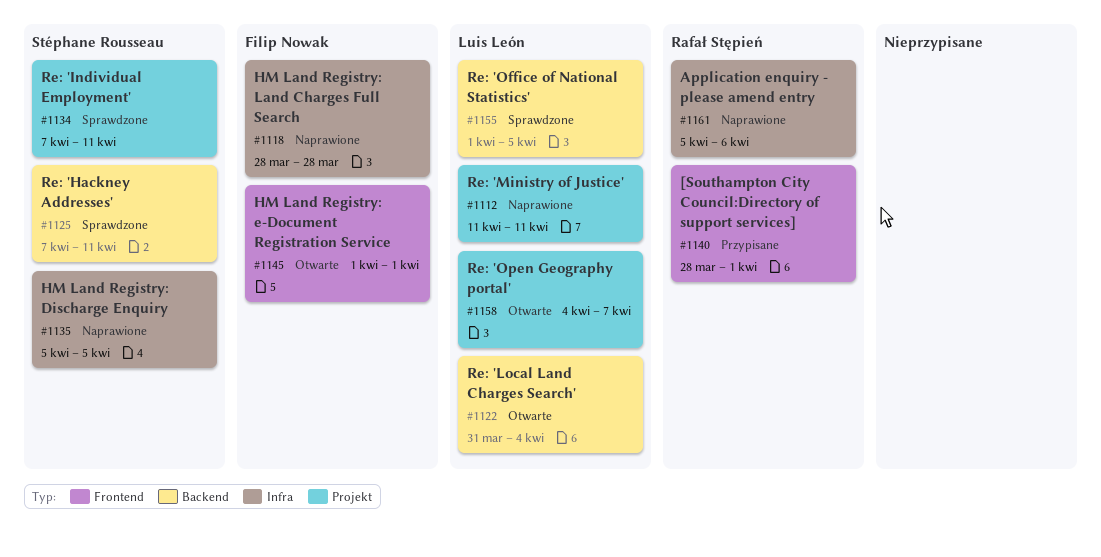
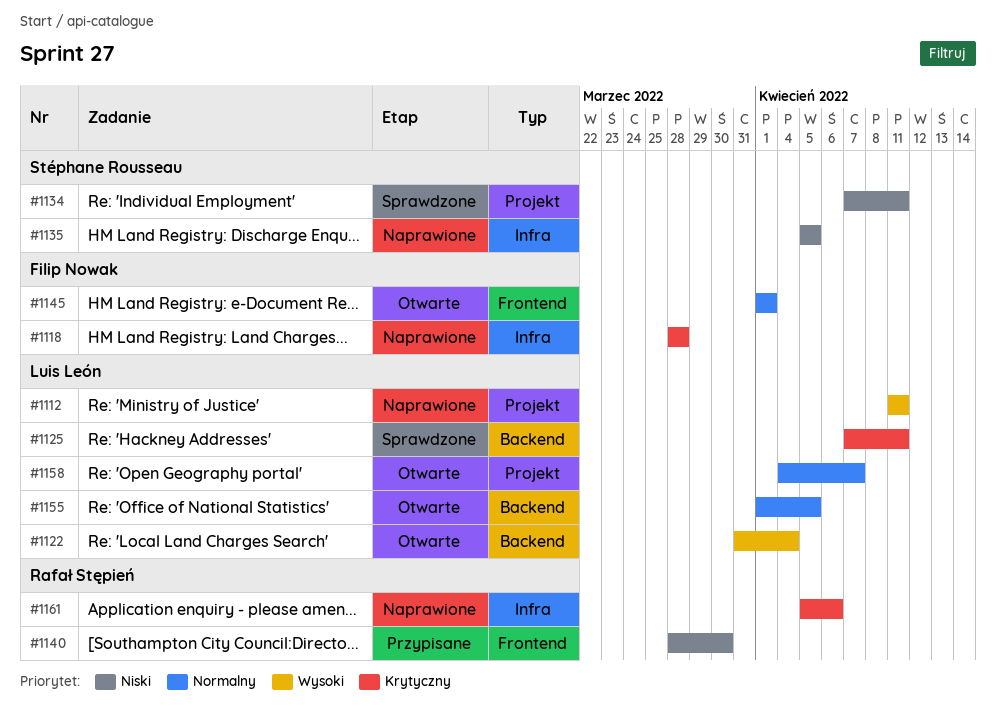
#1125, owner: Stéphane Rousseau -> Luis León
#1140, due: Apr 1 -> Mar 30
#1155, status: Sprawdzone -> Otwarte

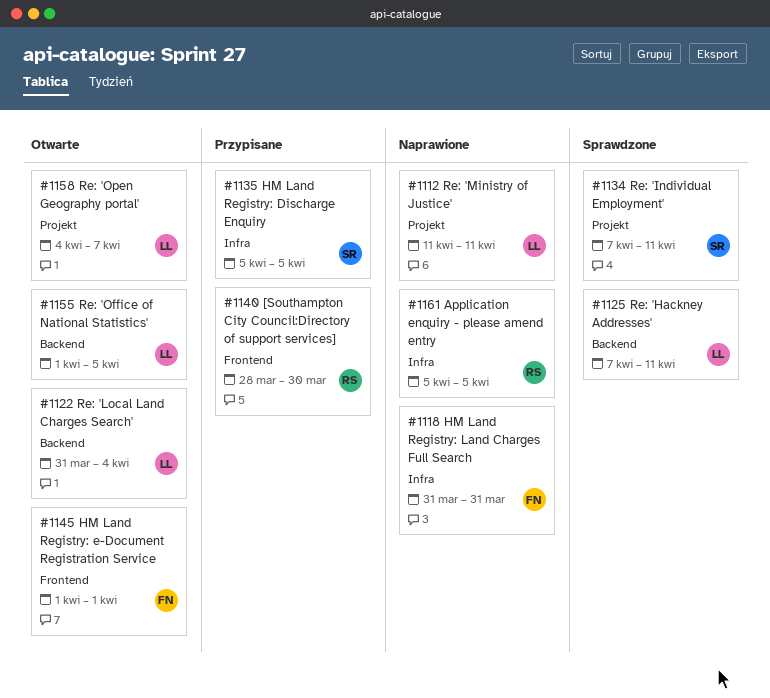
#1118, start: Mar 28 -> Mar 31
#1118, due: Mar 28 -> Mar 31
#1135, status: Naprawione -> Przypisane
#1161, due: Apr 6 -> Apr 5

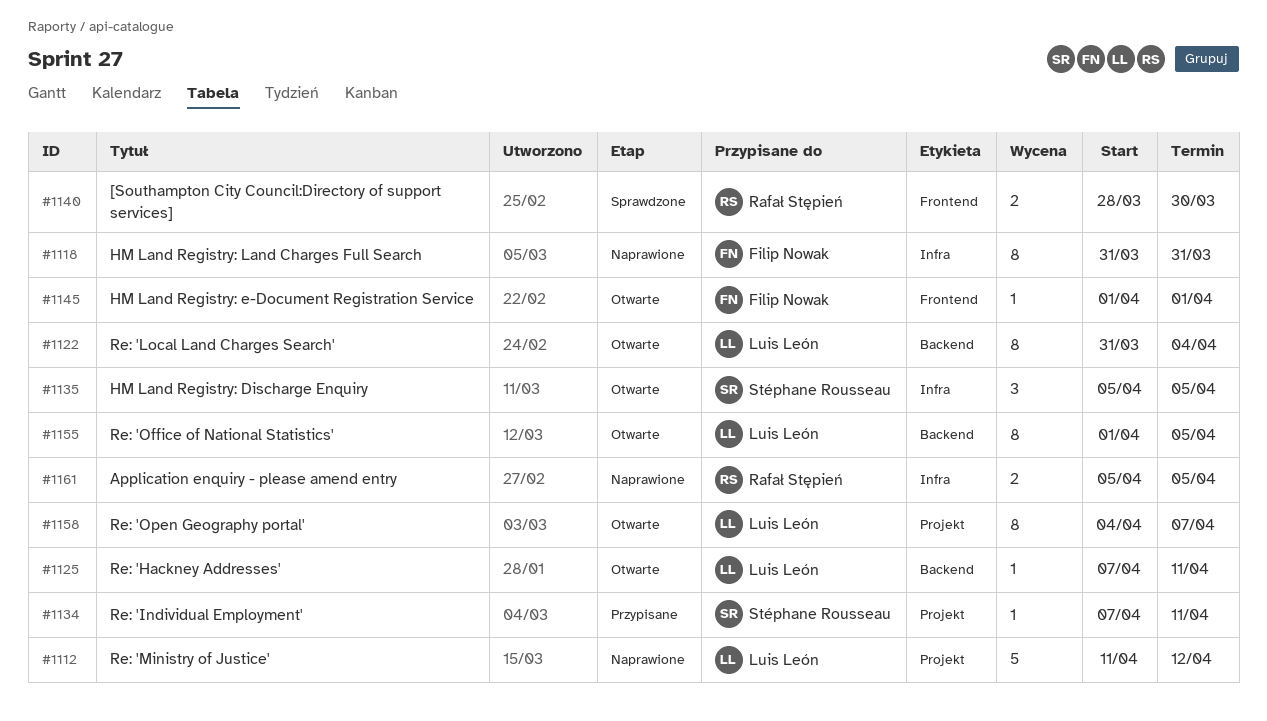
#1112, due: Apr 11 -> Apr 12
#1125, status: Sprawdzone -> Otwarte
#1134, status: Sprawdzone -> Przypisane
#1135, status: Przypisane -> Otwarte
#1140, status: Przypisane -> Sprawdzone

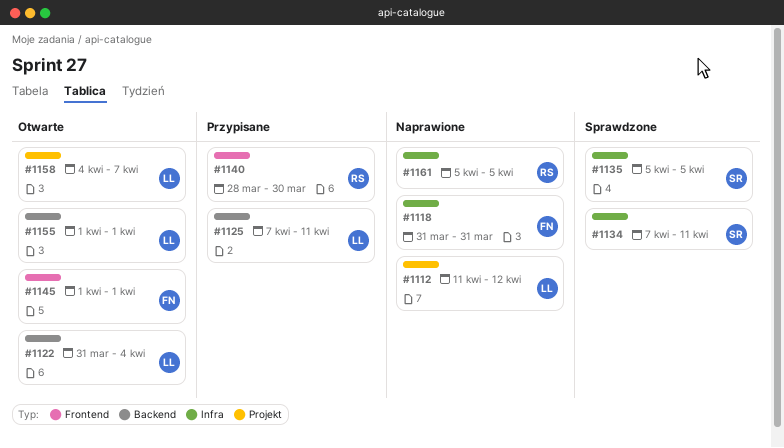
#1125, status: Otwarte -> Przypisane
#1134, status: Przypisane -> Sprawdzone
#1134, label: Projekt -> Infra
#1135, status: Otwarte -> Sprawdzone
#1140, status: Sprawdzone -> Przypisane
#1155, due: Apr 5 -> Apr 1

